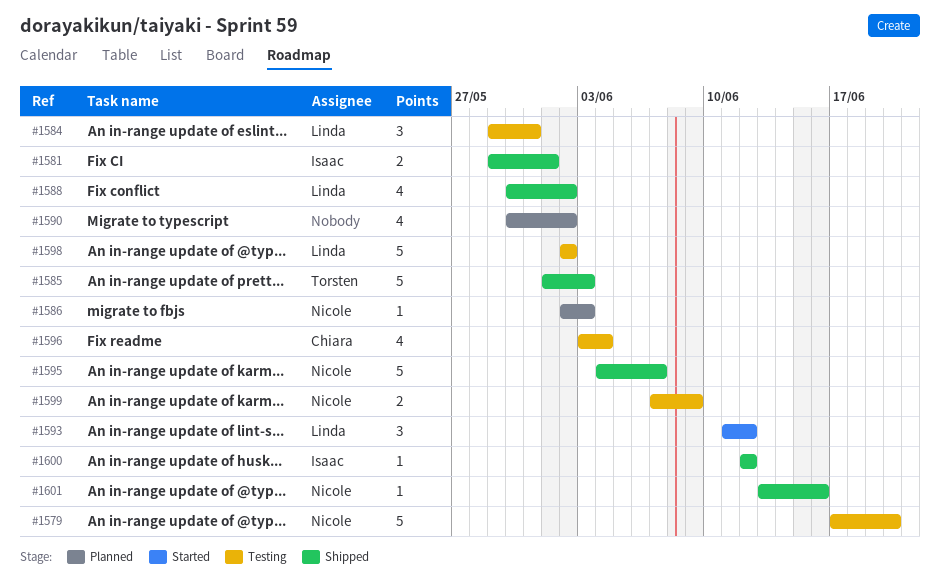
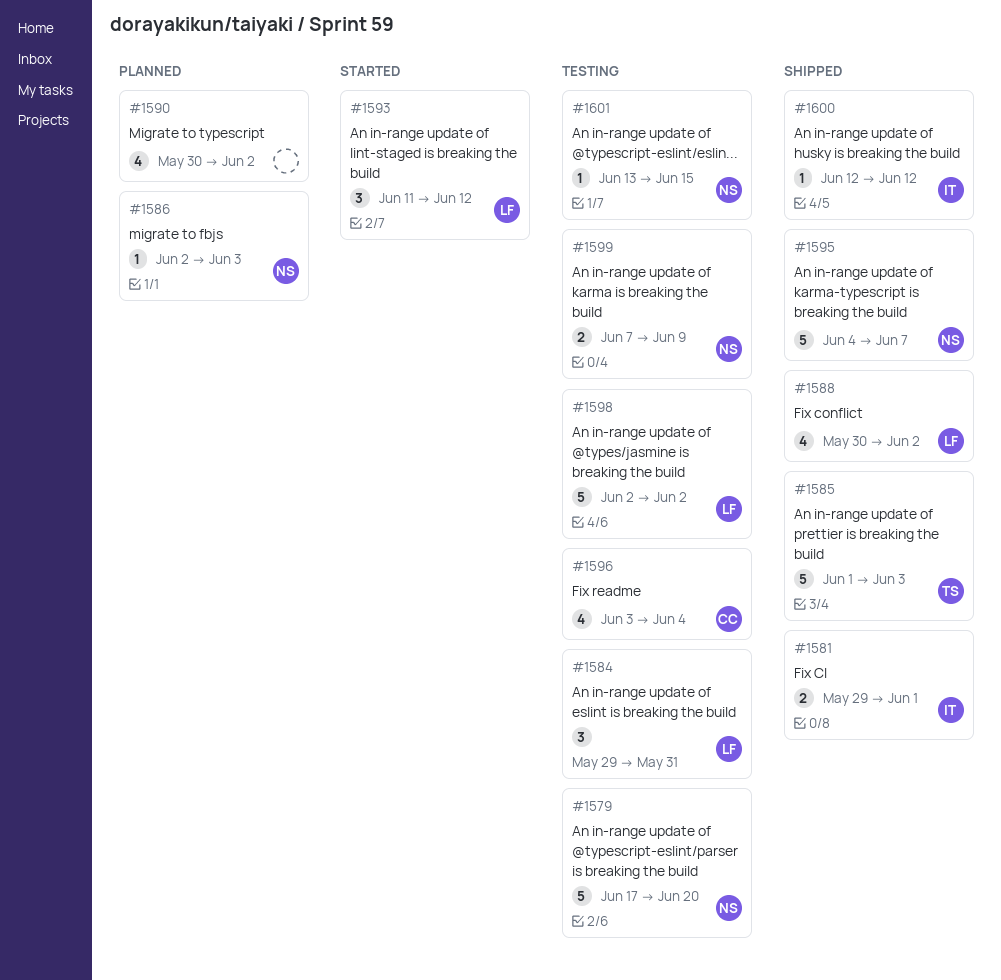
#1601, status: Shipped -> Testing
#1601, due: Jun 16 -> Jun 15

